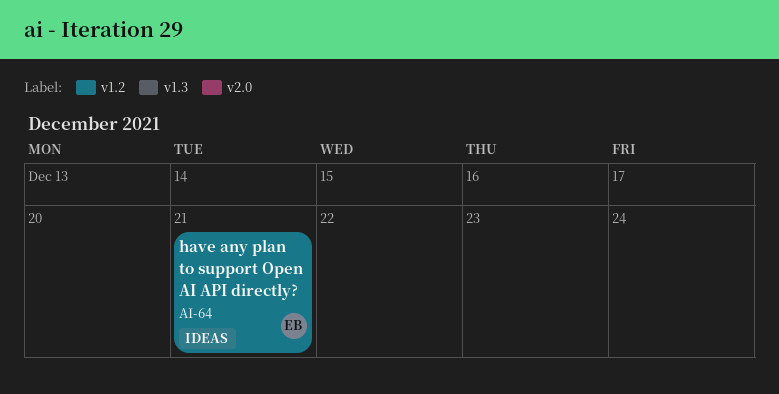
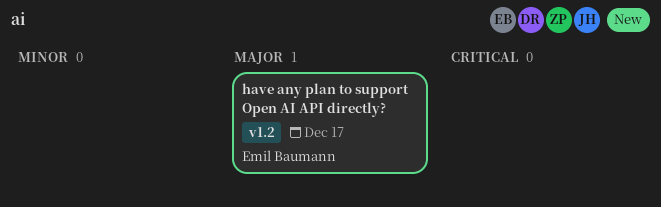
have any plan to support Open AI API directly?, due: Dec 21 -> Dec 17

